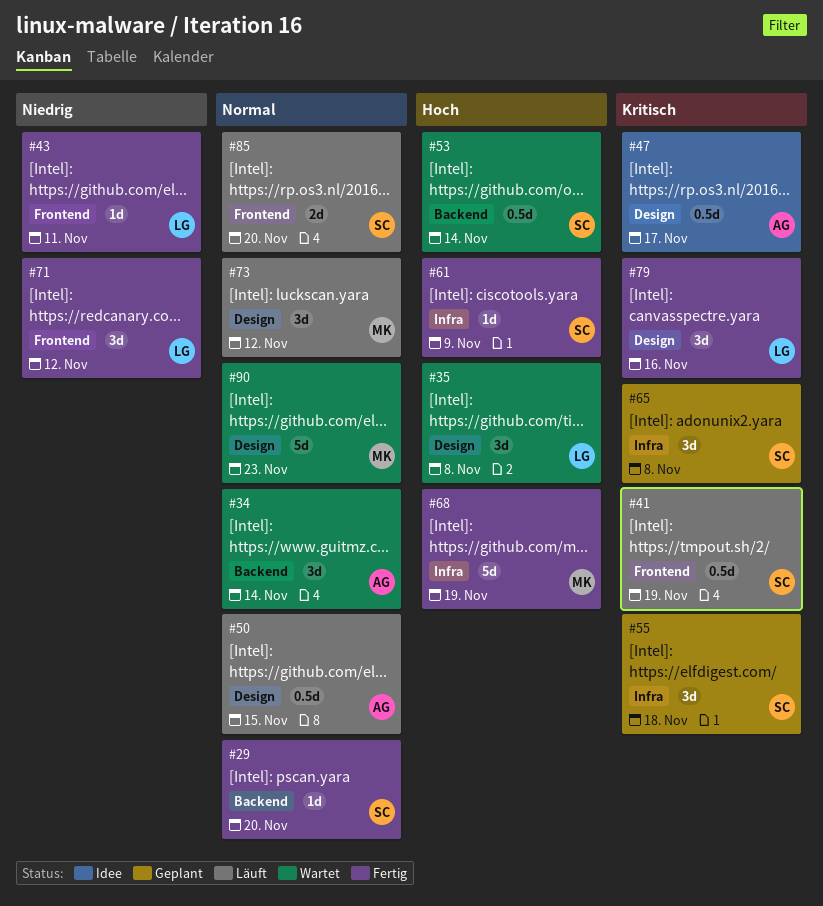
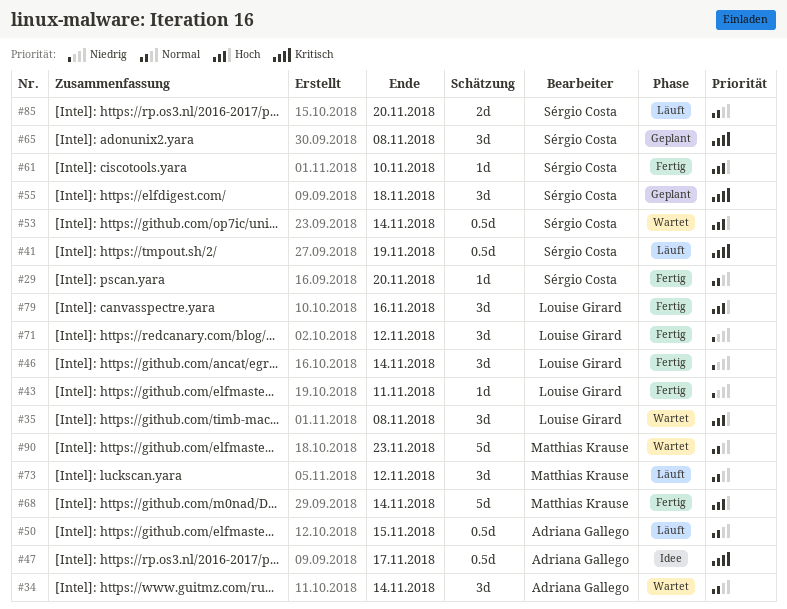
#46: none -> present
#61, due: Nov 9 -> Nov 10
#68, due: Nov 19 -> Nov 14
#79, priority: Kritisch -> Hoch

